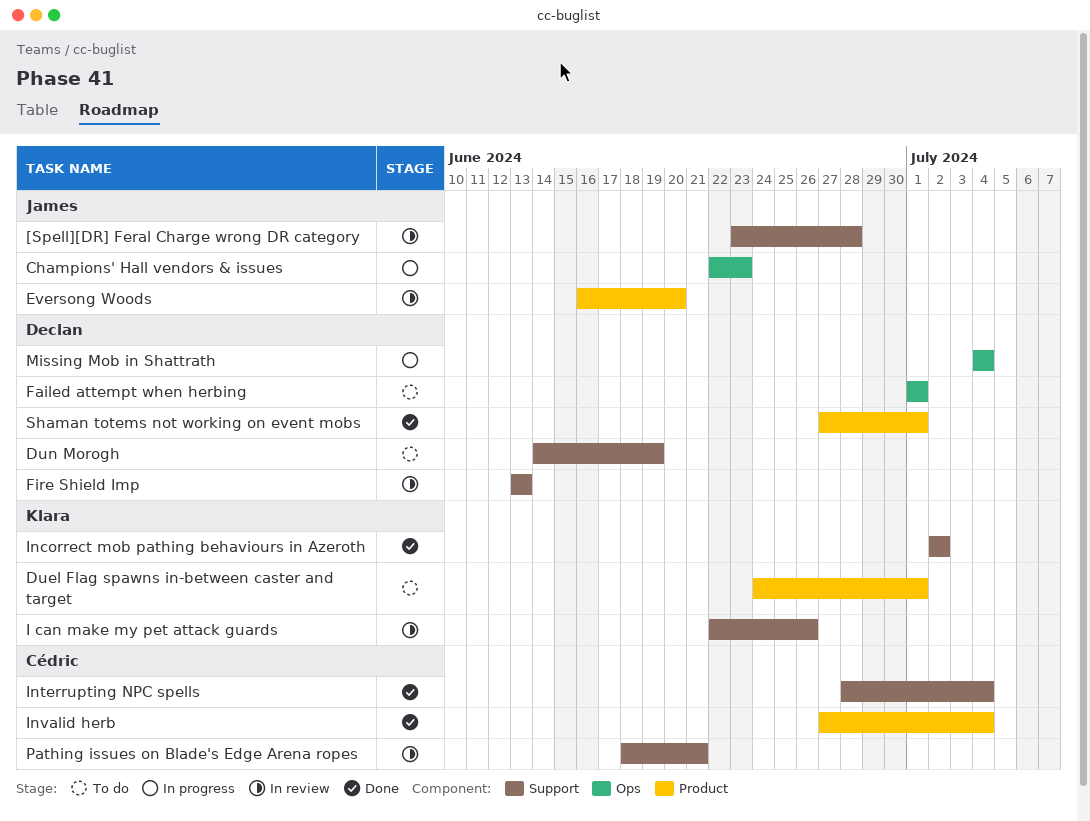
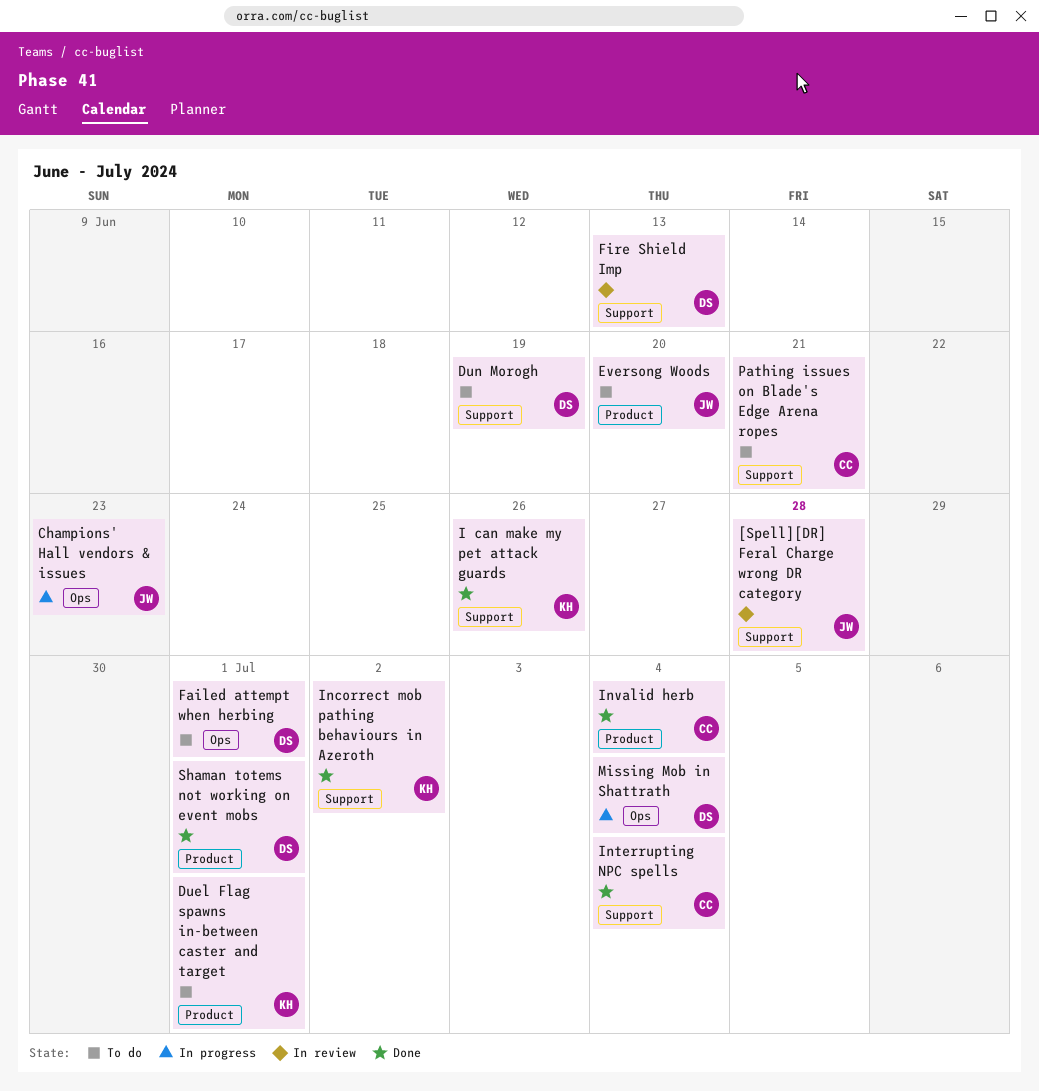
Eversong Woods, status: In review -> To do
I can make my pet attack guards, status: In review -> Done
Pathing issues on Blade's Edge Arena ropes, status: In review -> To do

